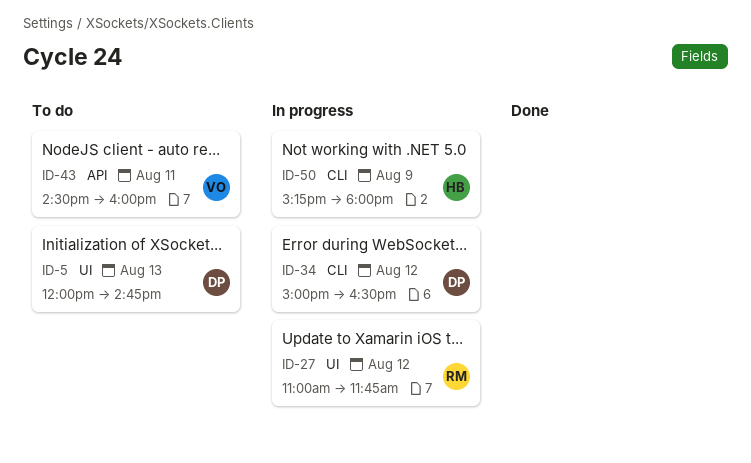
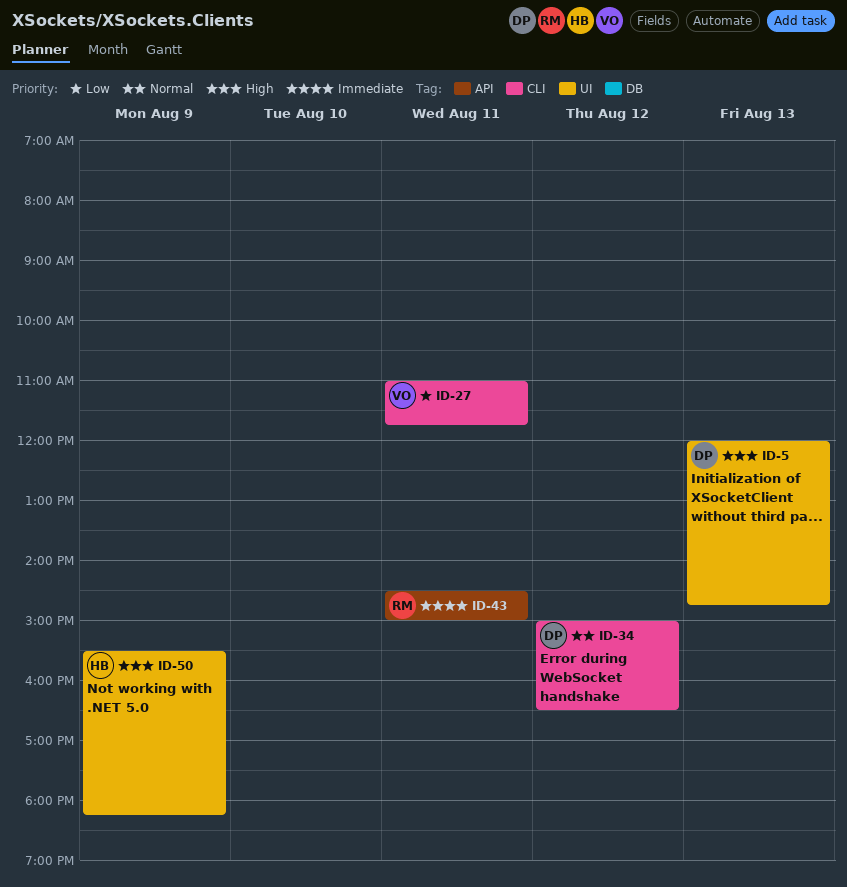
ID-27, owner: RM -> VO
ID-27, label: UI -> CLI
ID-27, day: Aug 12 -> Aug 11
ID-43, owner: VO -> RM
ID-43, ends: 16:00 -> 15:00
ID-50, label: CLI -> UI
ID-50, begins: 15:15 -> 15:30
ID-50, ends: 18:00 -> 18:15

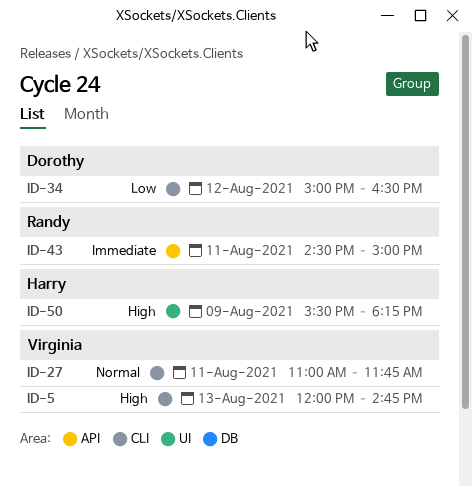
ID-5, owner: Dorothy -> Virginia
ID-5, label: UI -> CLI
ID-27, priority: Low -> Normal
ID-34, priority: Normal -> Low

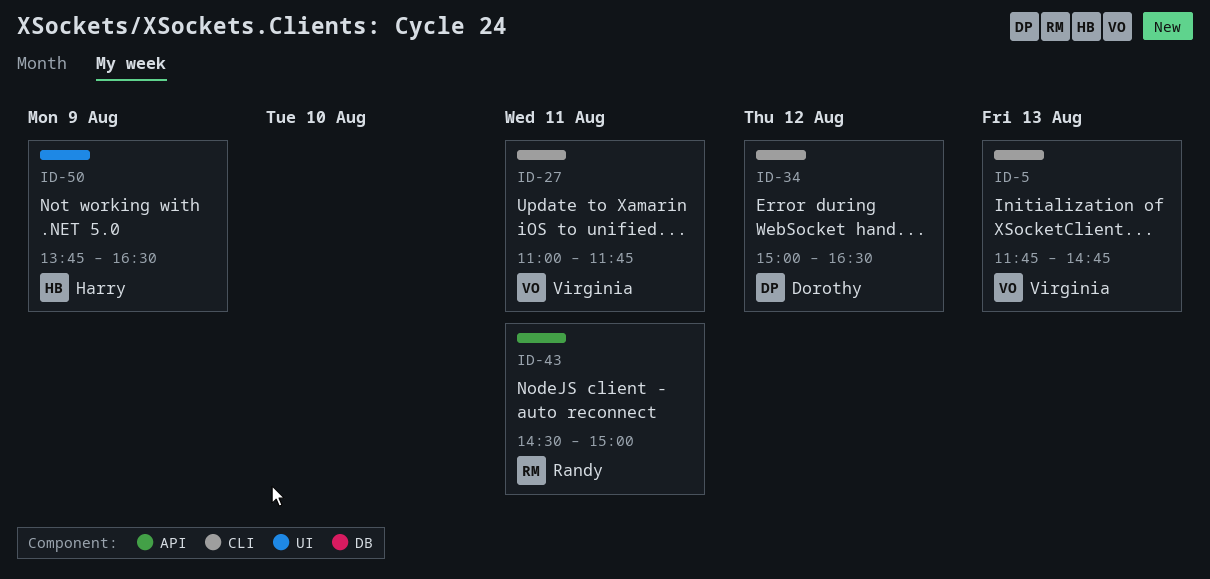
ID-5, begins: 12:00 -> 11:45
ID-50, begins: 15:30 -> 13:45
ID-50, ends: 18:15 -> 16:30

